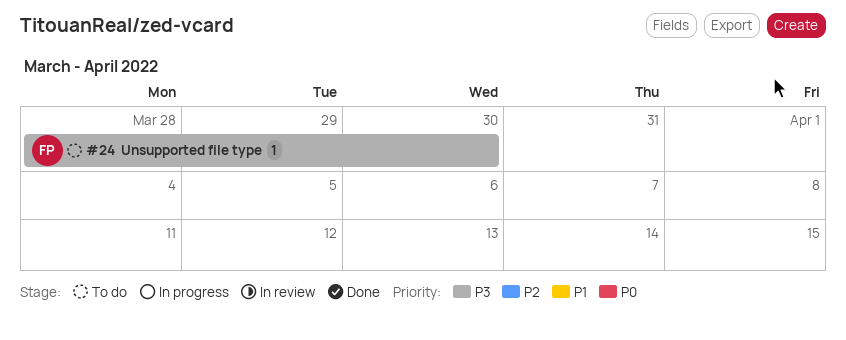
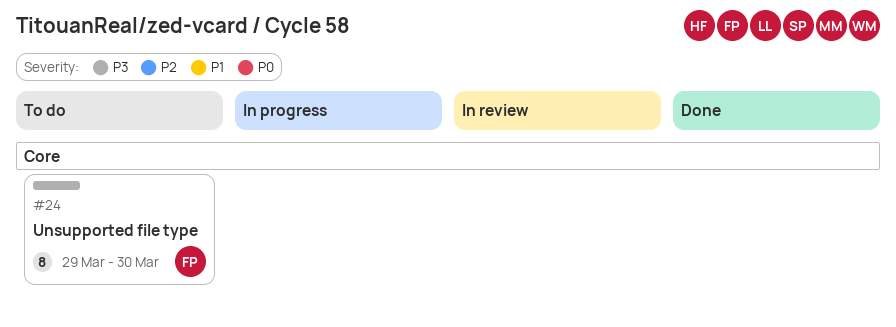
#24, estimate: 1 -> 8
#24, start: Mar 28 -> Mar 29

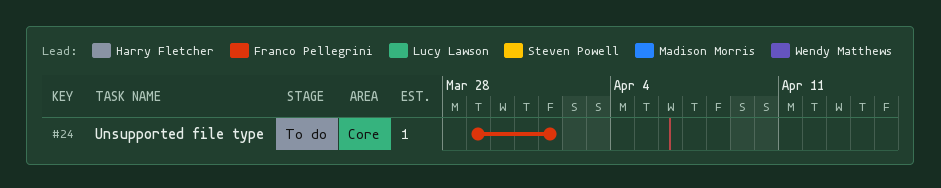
#24, estimate: 8 -> 1
#24, due: Mar 30 -> Apr 1

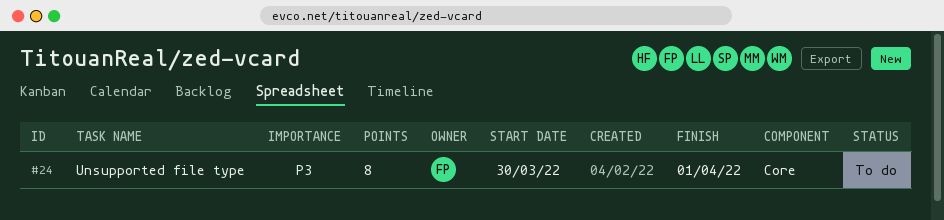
#24, estimate: 1 -> 8
#24, start: Mar 29 -> Mar 30

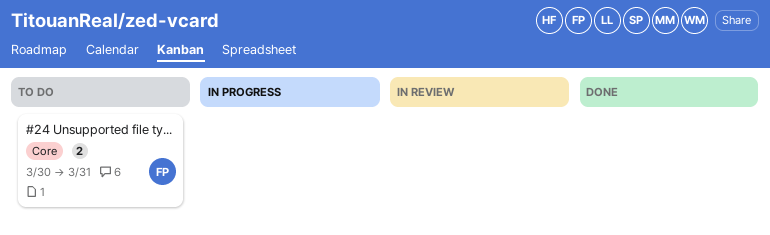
#24, estimate: 8 -> 2
#24, due: Apr 1 -> Mar 31

